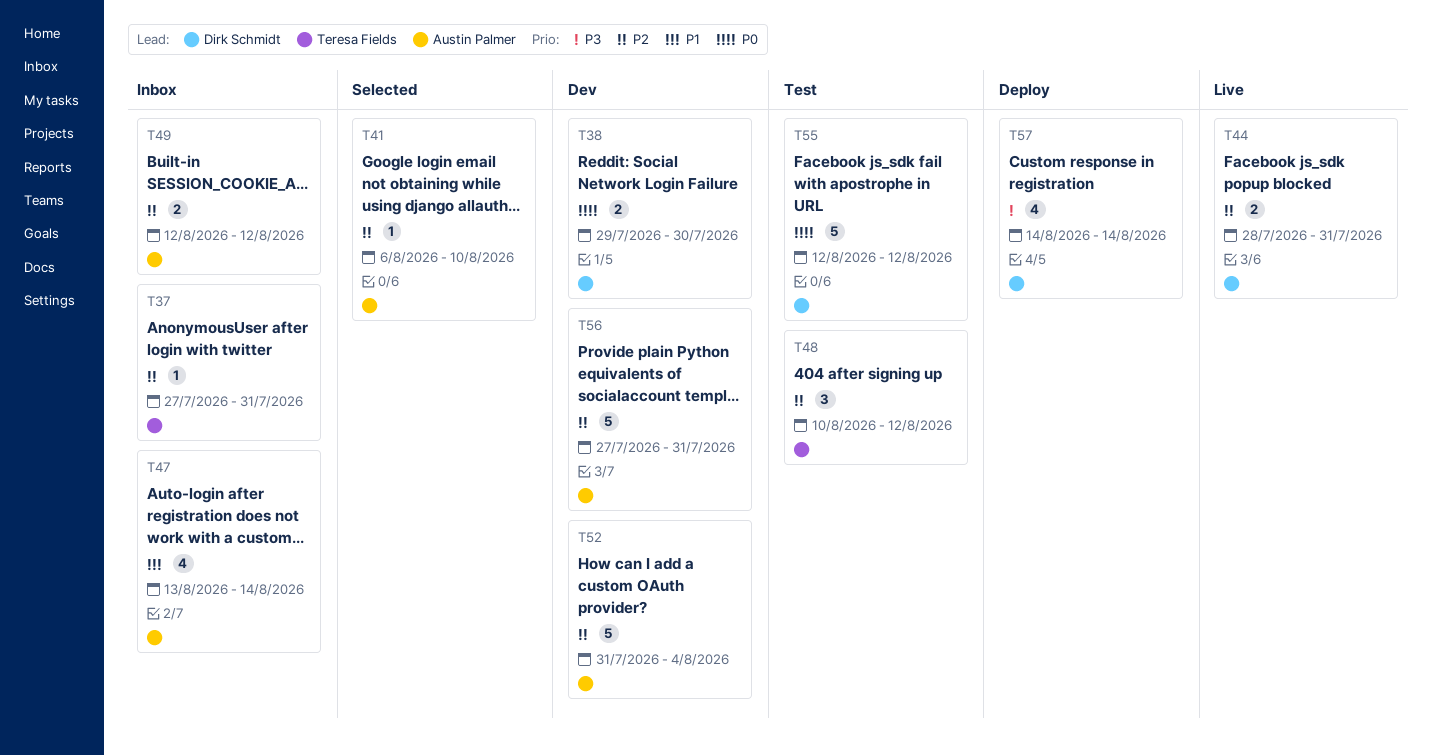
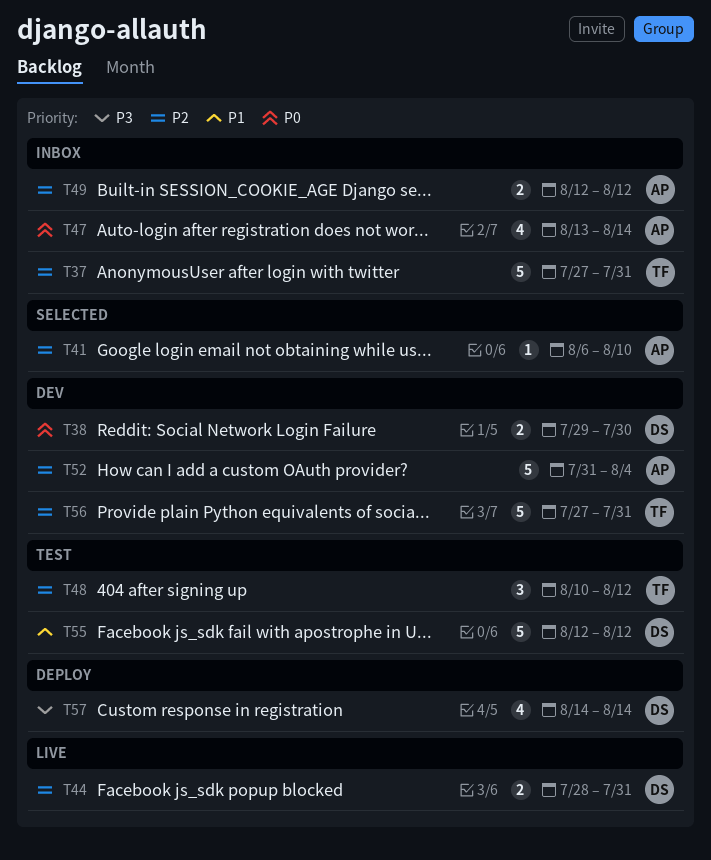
T37, estimate: 1 -> 5
T47, priority: P1 -> P0
T55, priority: P0 -> P1
T56, owner: Austin Palmer -> Teresa Fields

